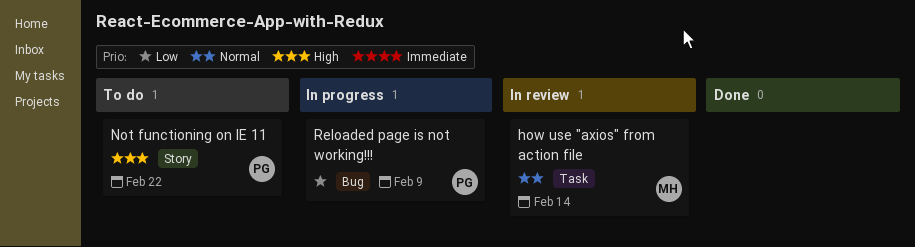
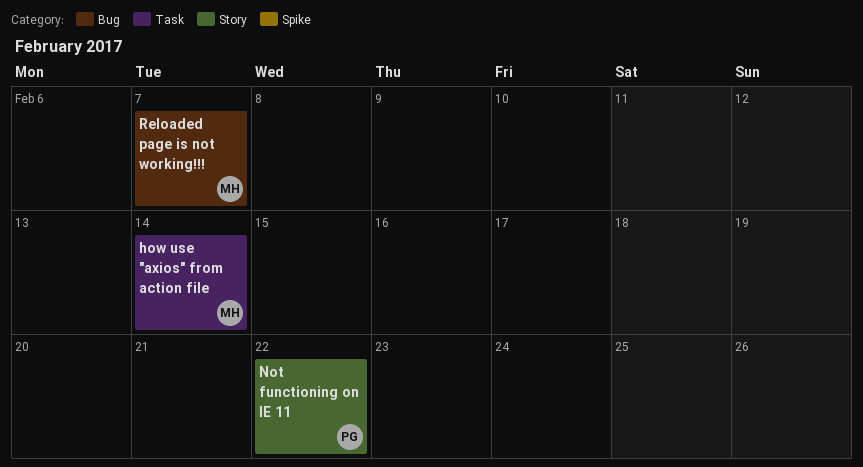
Reloaded page is not working!!!, owner: PG -> MH
Reloaded page is not working!!!, due: Feb 9 -> Feb 7

